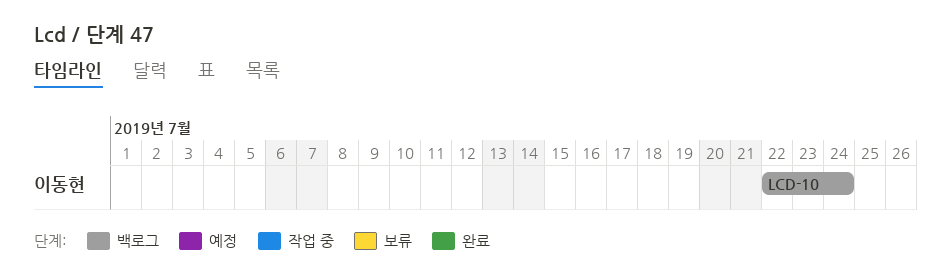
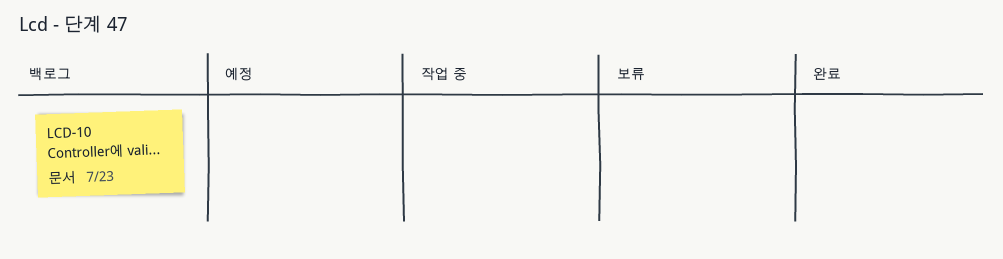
LCD-10, due: Jul 24 -> Jul 23

